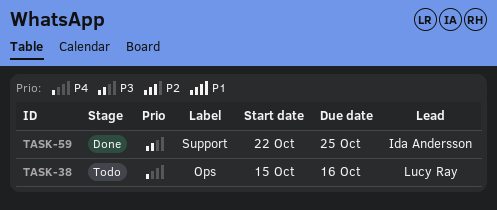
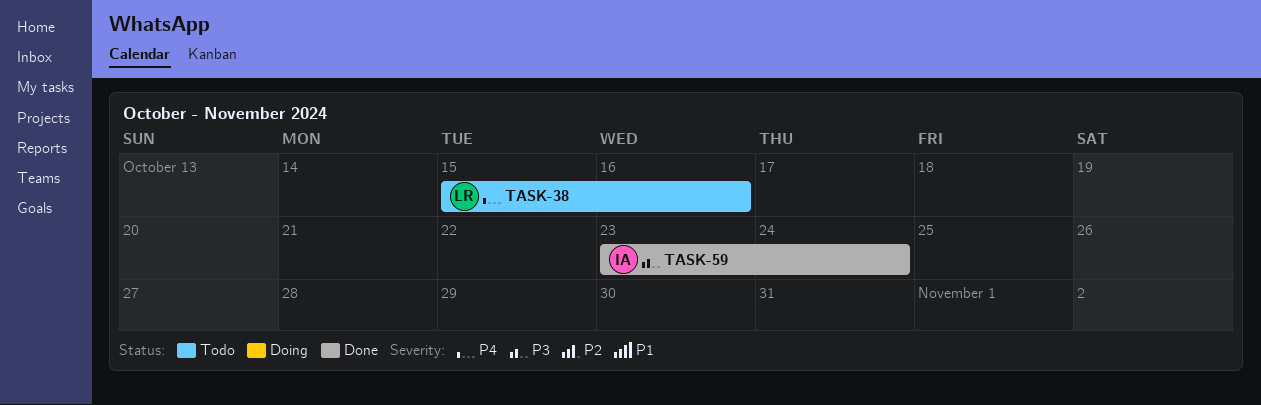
TASK-59, start: Oct 22 -> Oct 23
TASK-59, due: Oct 25 -> Oct 24

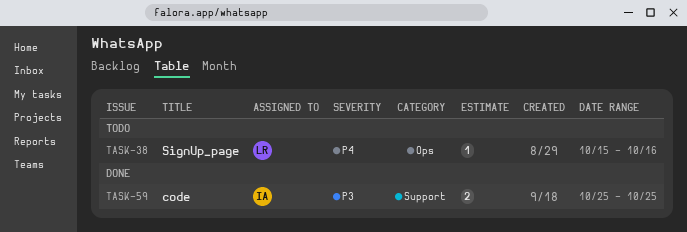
TASK-59, start: Oct 23 -> Oct 25
TASK-59, due: Oct 24 -> Oct 25

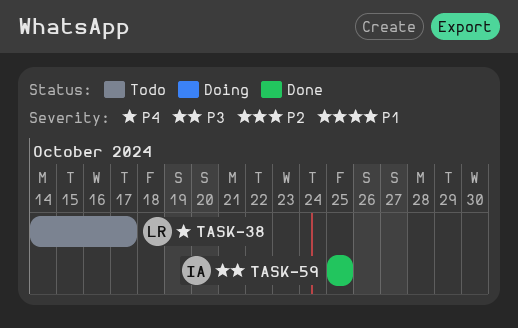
TASK-38, start: Oct 15 -> Oct 14
TASK-38, due: Oct 16 -> Oct 17

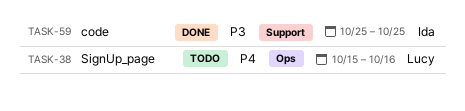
TASK-38, start: Oct 14 -> Oct 15
TASK-38, due: Oct 17 -> Oct 16

